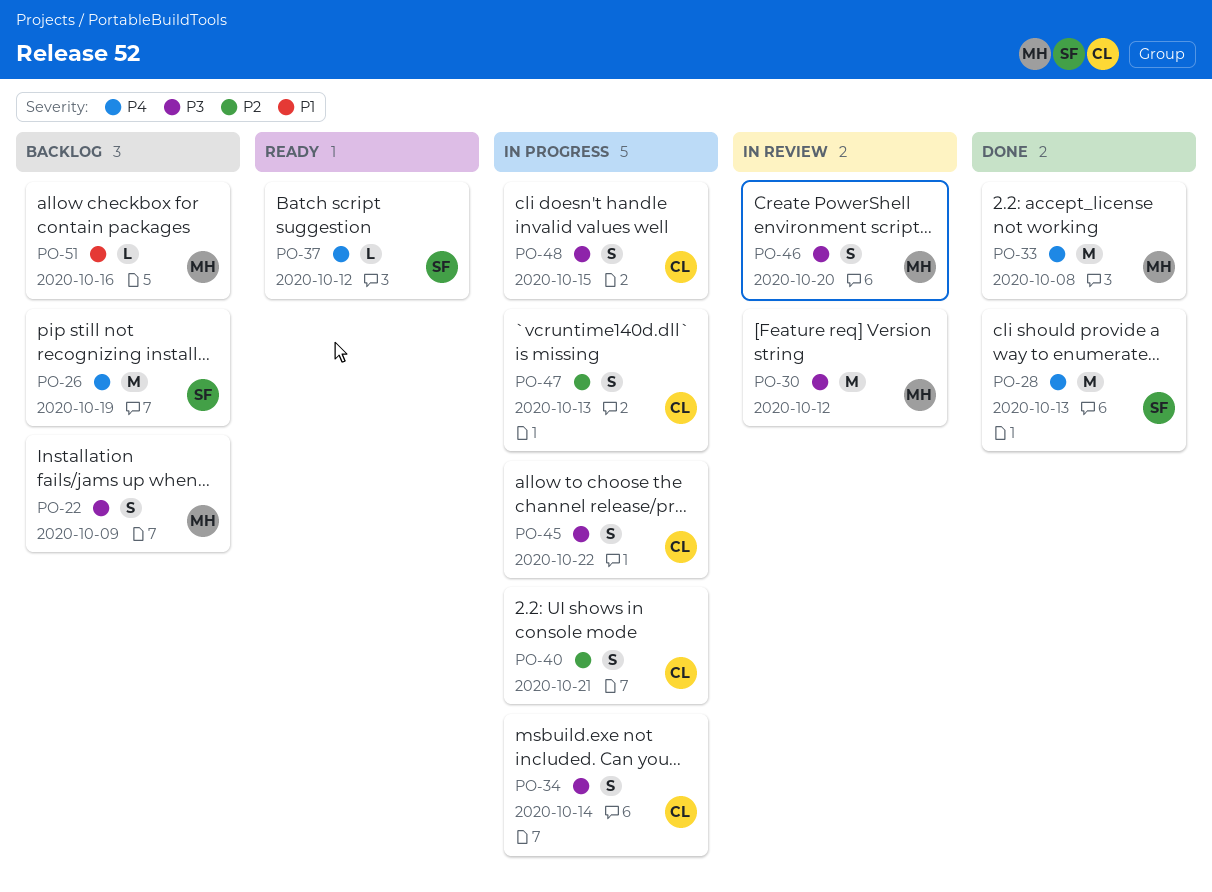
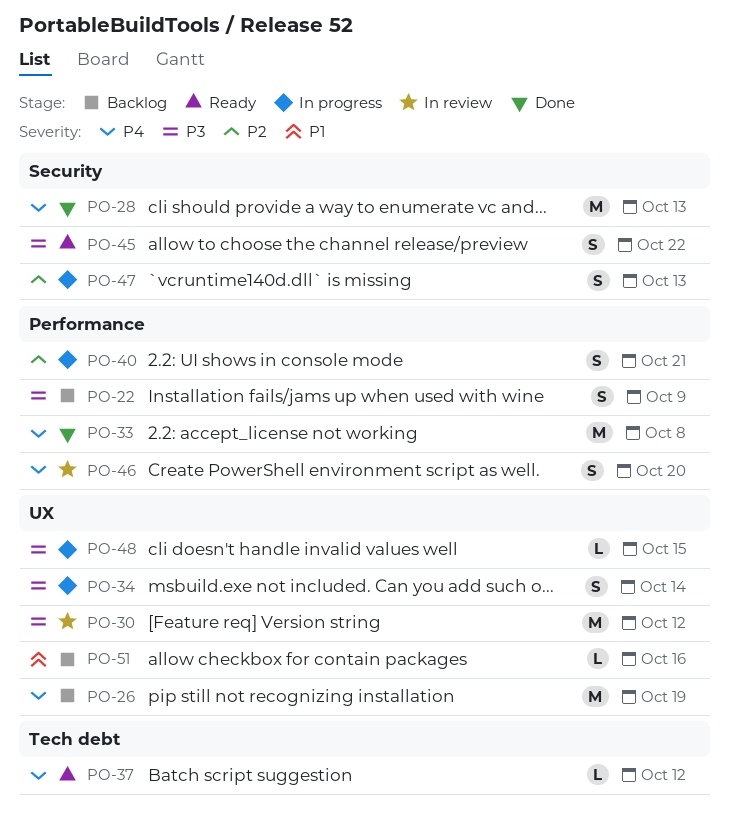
PO-45, status: In progress -> Ready
PO-46, priority: P3 -> P4
PO-48, estimate: S -> L

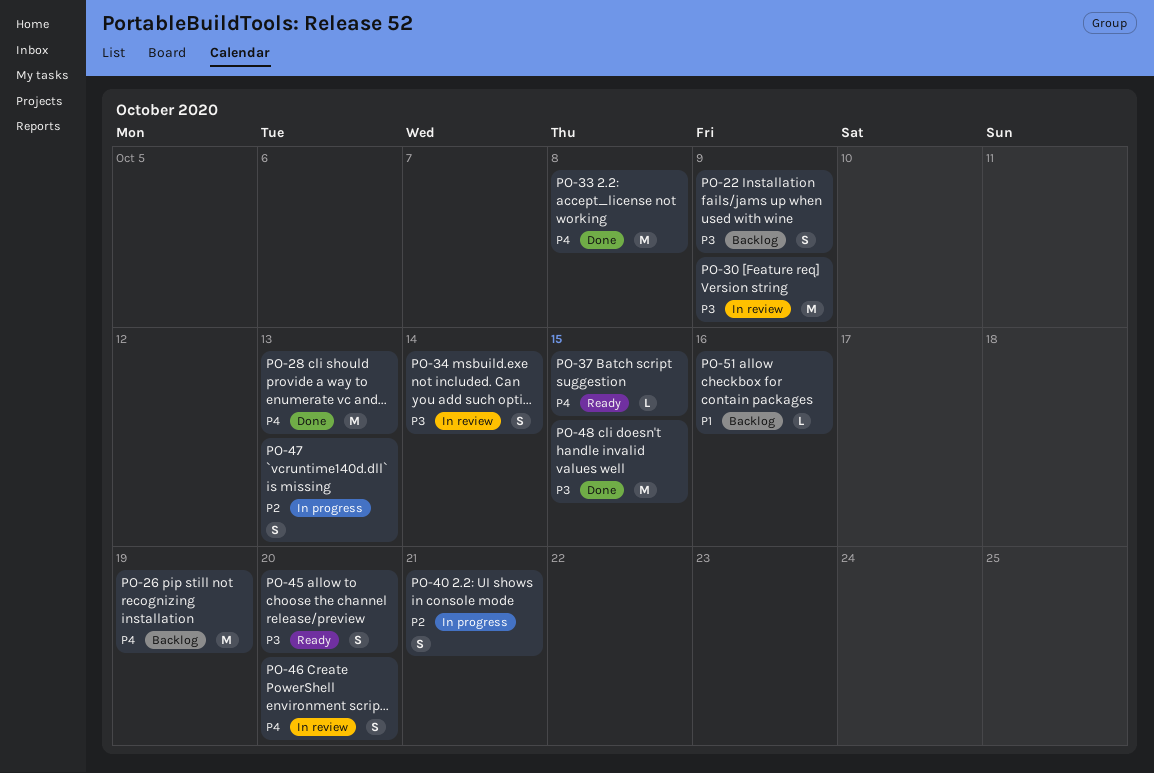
PO-30, due: Oct 12 -> Oct 9
PO-34, status: In progress -> In review
PO-37, due: Oct 12 -> Oct 15
PO-45, due: Oct 22 -> Oct 20
PO-48, status: In progress -> Done
PO-48, estimate: L -> M

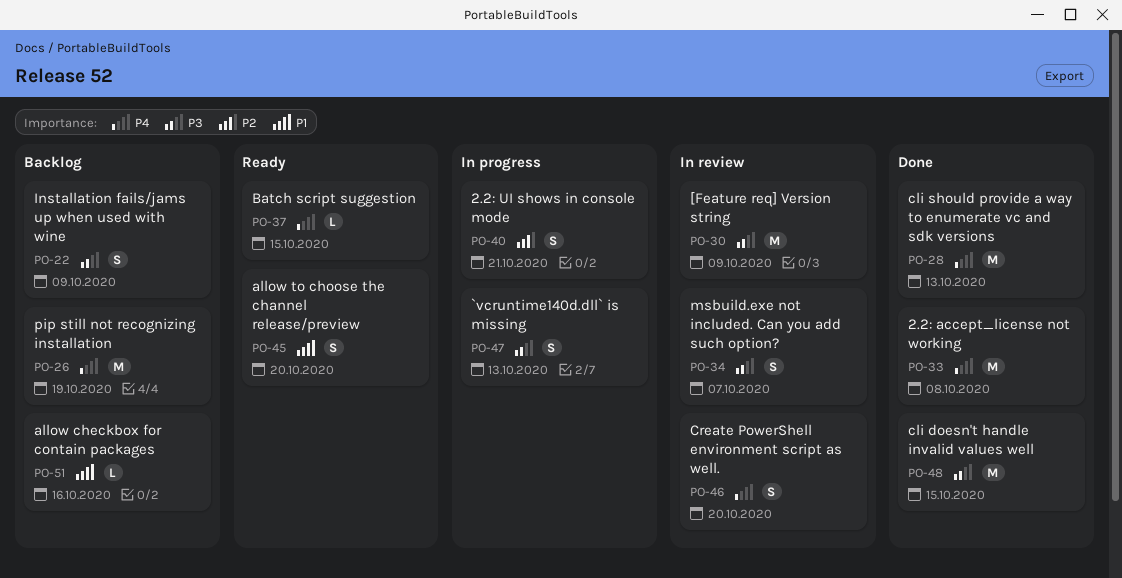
PO-34, due: Oct 14 -> Oct 7
PO-45, priority: P3 -> P1
PO-47, priority: P2 -> P3

